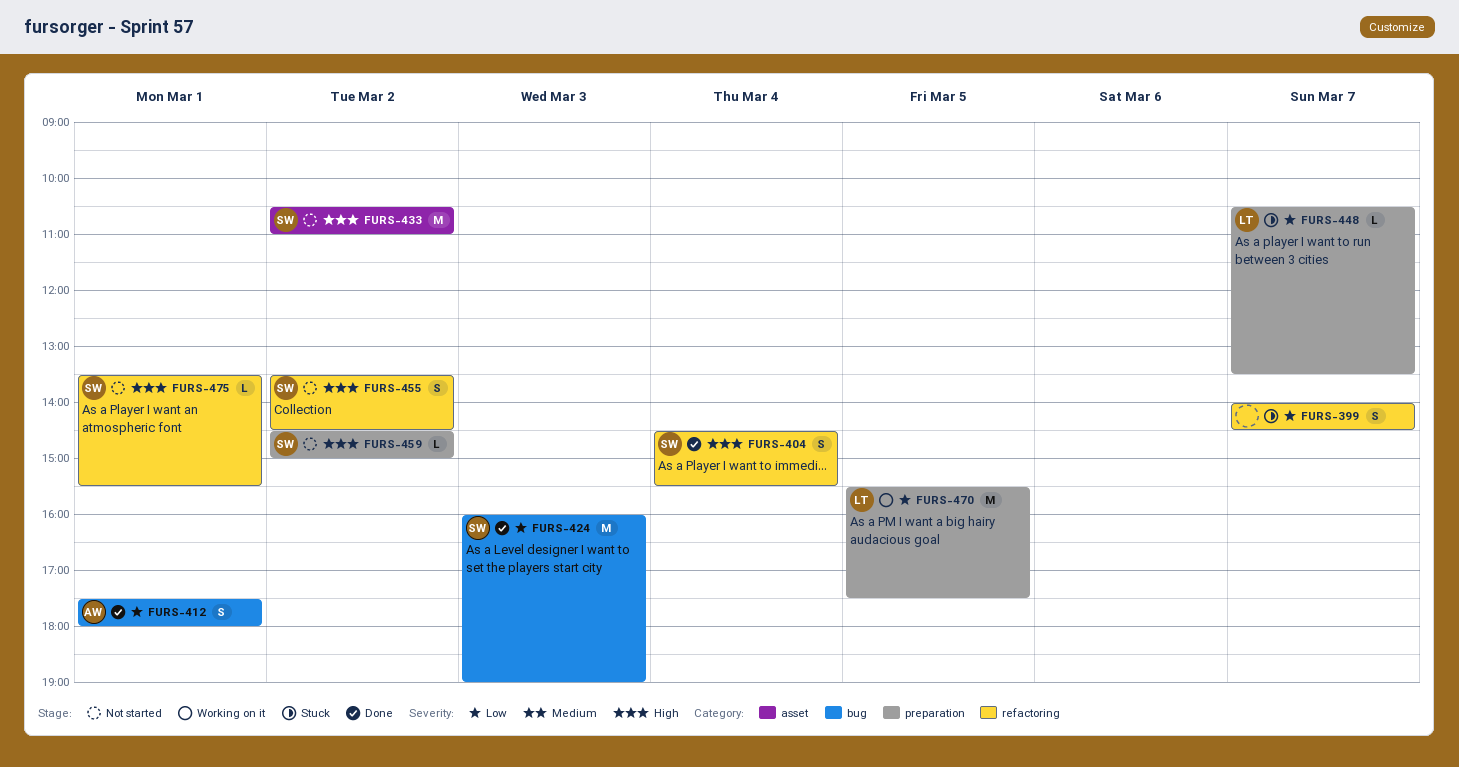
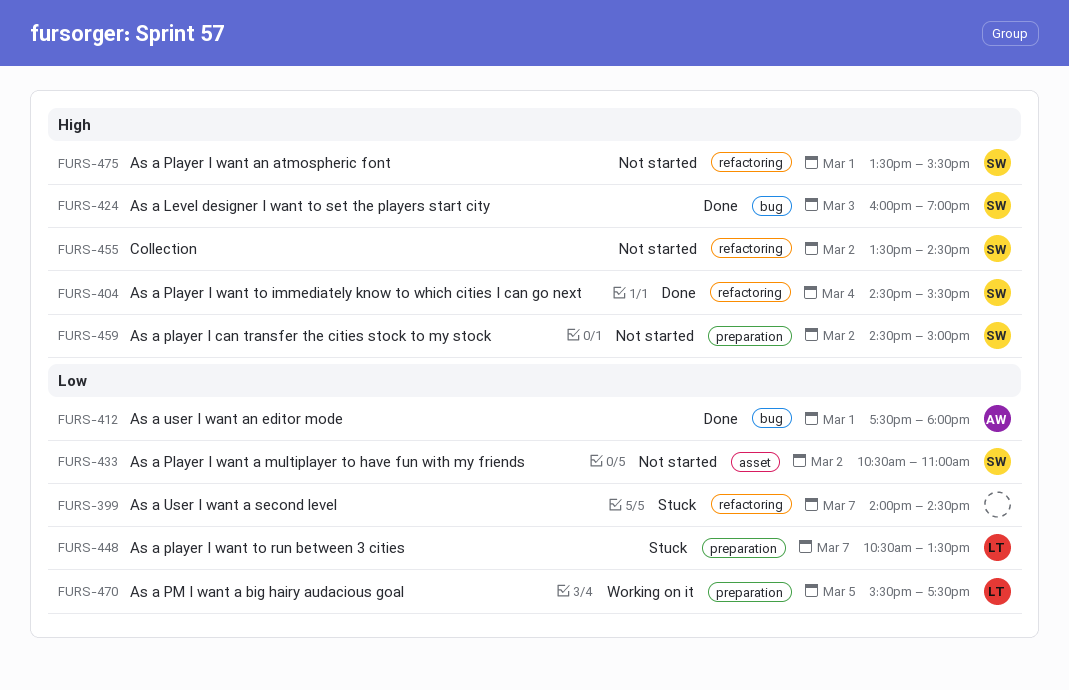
FURS-424, priority: Low -> High
FURS-433, priority: High -> Low

